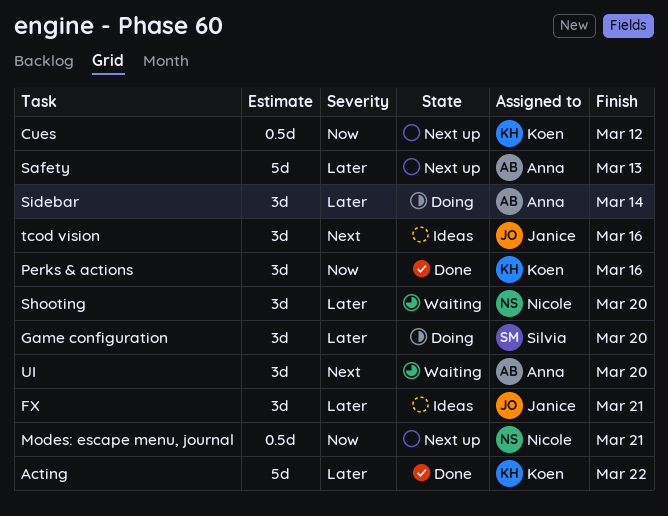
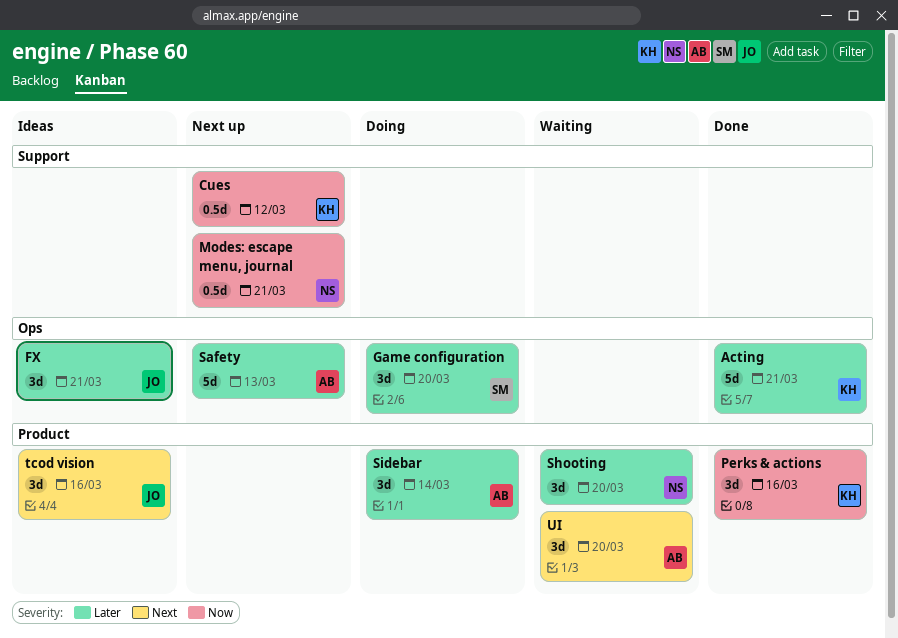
Acting, due: Mar 22 -> Mar 21

